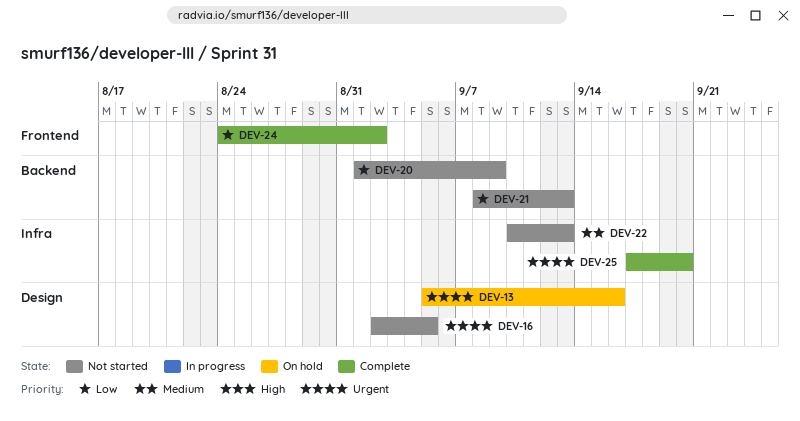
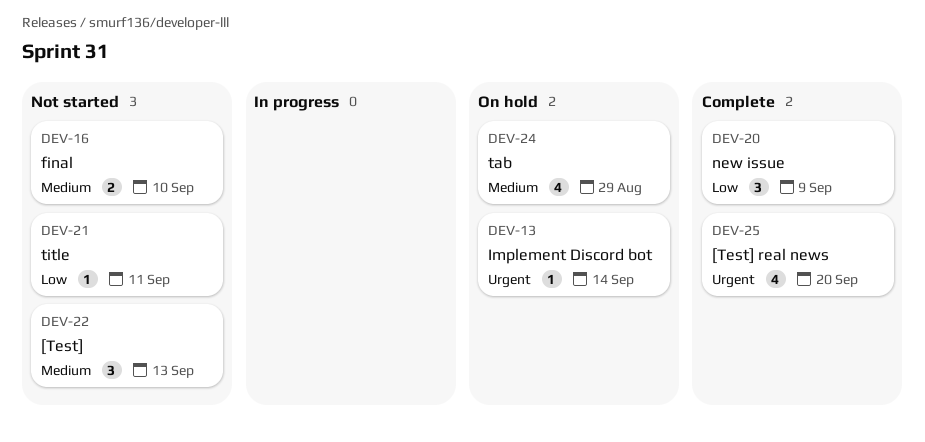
DEV-13, due: Sep 16 -> Sep 14
DEV-16, priority: Urgent -> Medium
DEV-16, due: Sep 5 -> Sep 10
DEV-20, status: Not started -> Complete
DEV-21, due: Sep 13 -> Sep 11
DEV-24, status: Complete -> On hold
DEV-24, priority: Low -> Medium
DEV-24, due: Sep 2 -> Aug 29

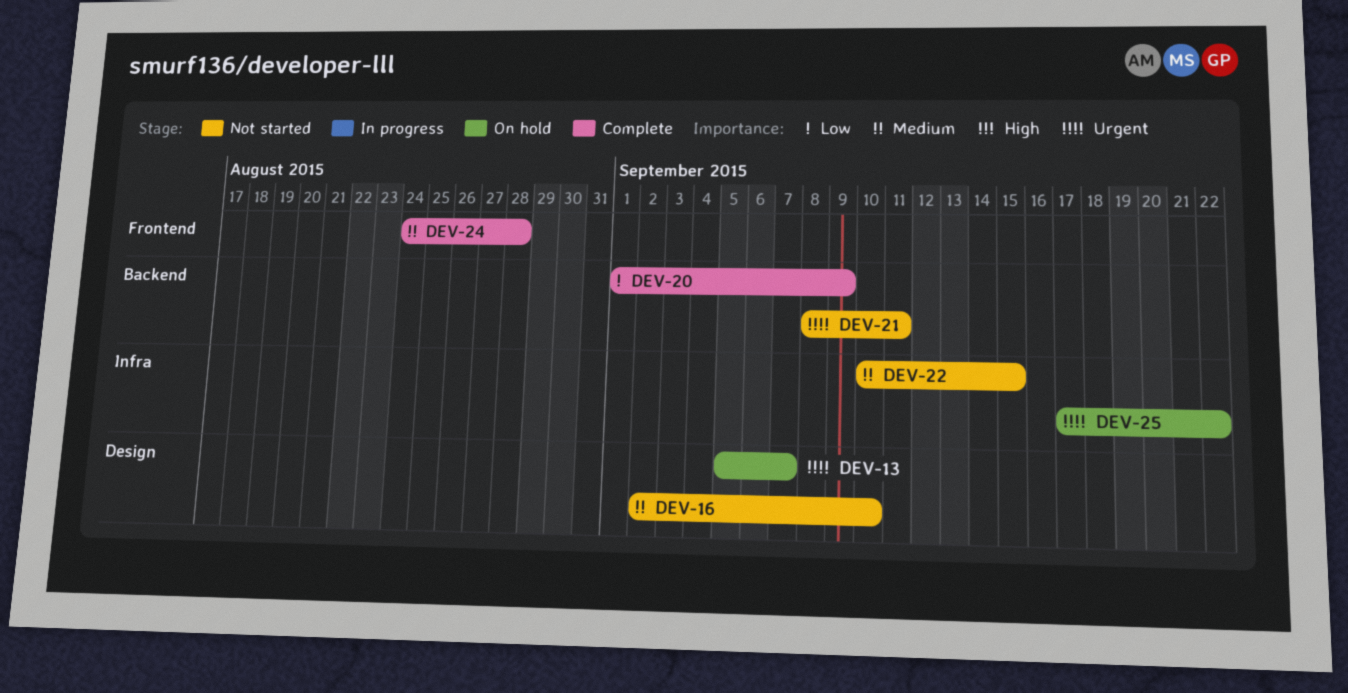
DEV-13, due: Sep 14 -> Sep 7
DEV-21, priority: Low -> Urgent
DEV-22, due: Sep 13 -> Sep 15
DEV-24, status: On hold -> Complete
DEV-24, due: Aug 29 -> Aug 28
DEV-25, status: Complete -> On hold
DEV-25, due: Sep 20 -> Sep 22

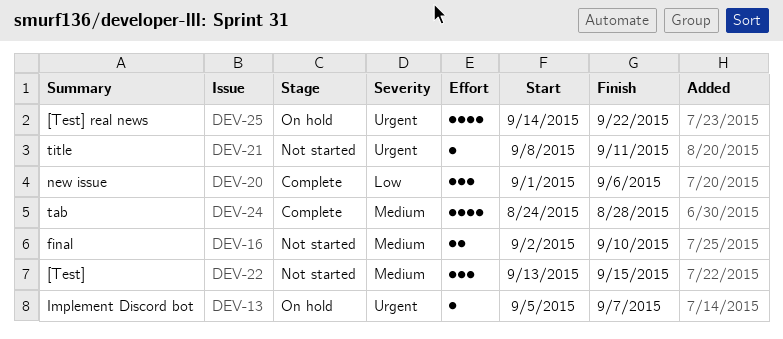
DEV-20, due: Sep 9 -> Sep 6
DEV-22, start: Sep 10 -> Sep 13
DEV-25, start: Sep 17 -> Sep 14

